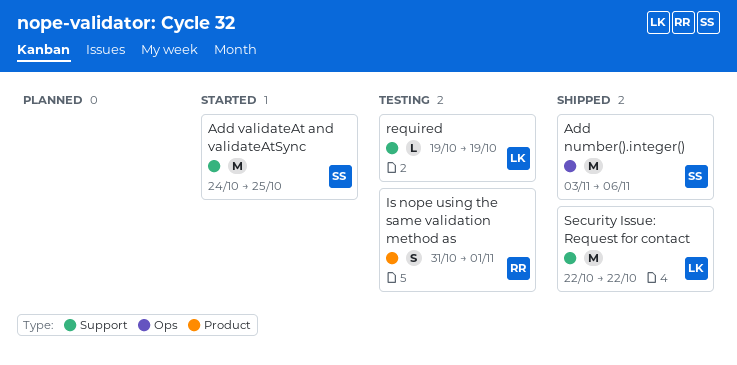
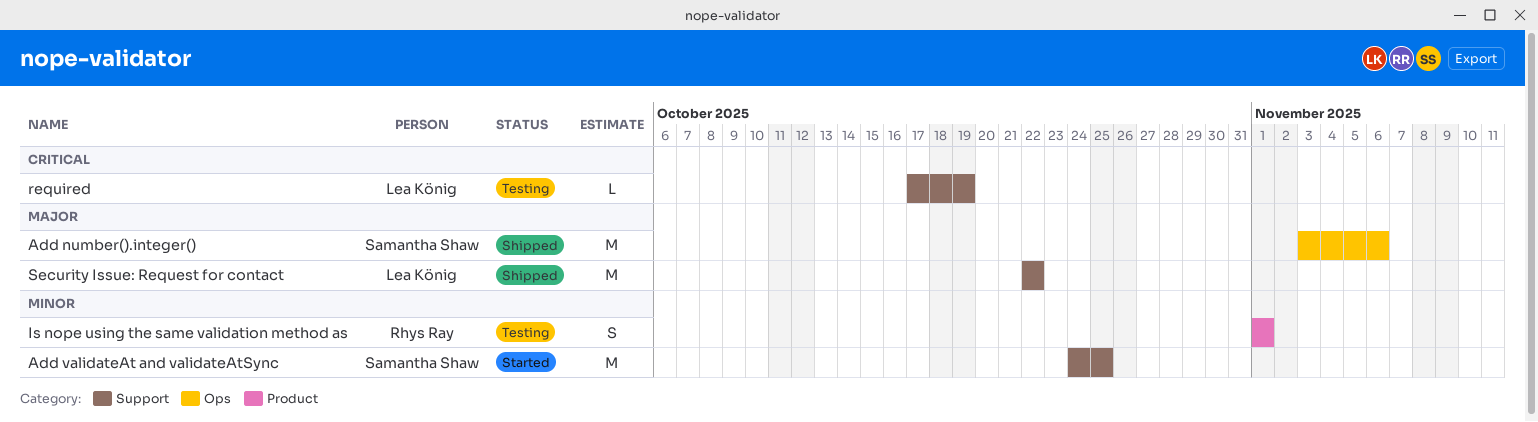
Is nope using the same validation method as, start: Oct 31 -> Nov 1
required, start: Oct 19 -> Oct 17

